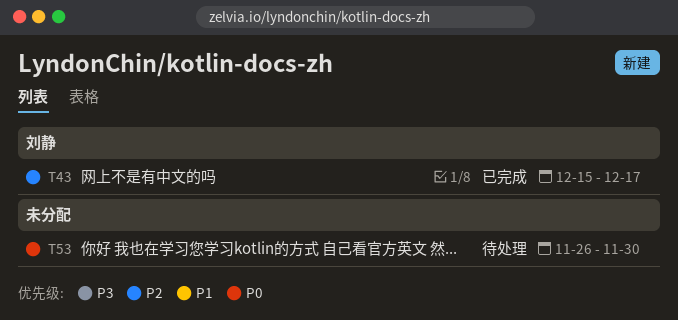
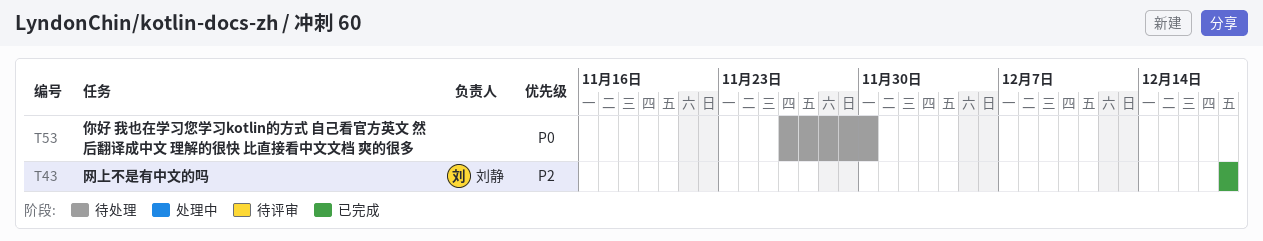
T43, start: Dec 15 -> Dec 18
T43, due: Dec 17 -> Dec 18

